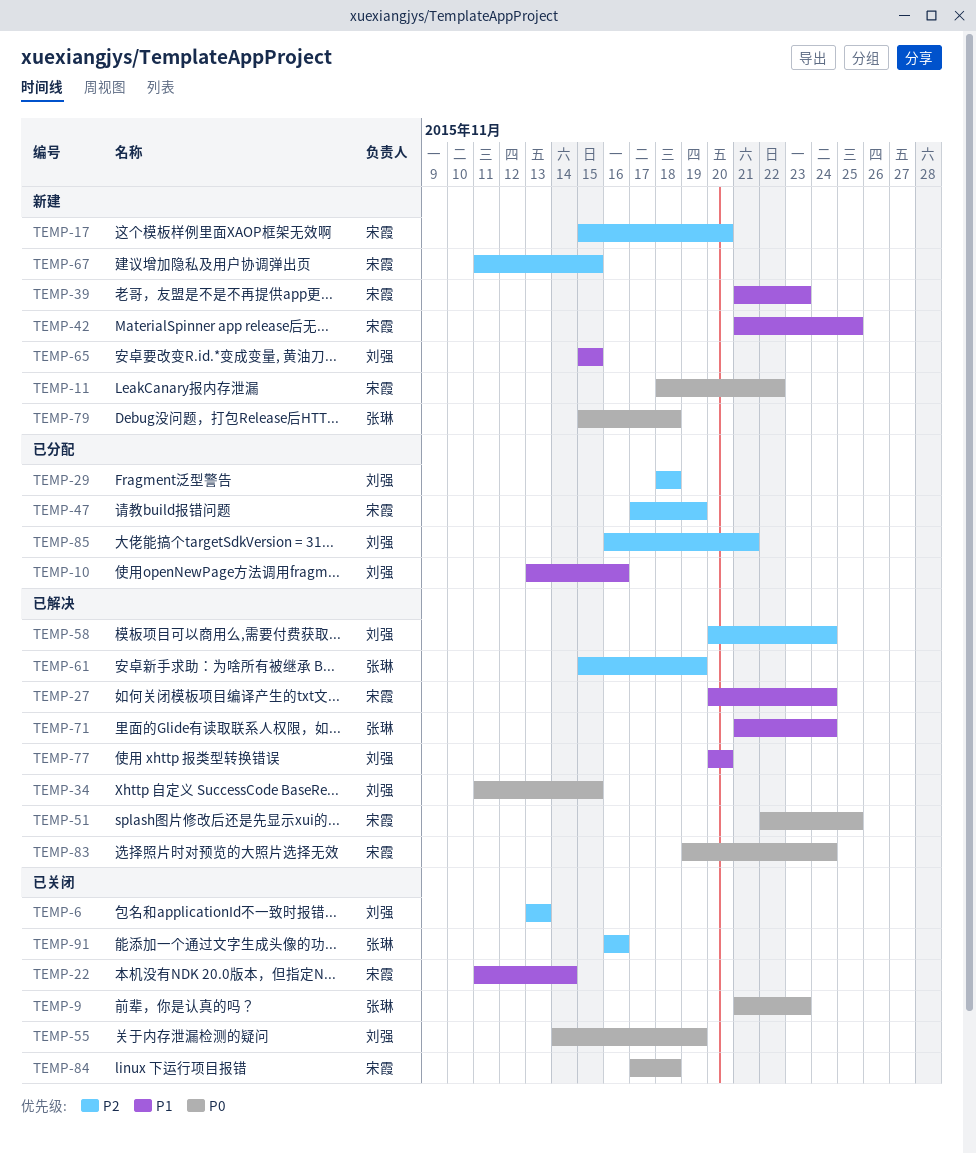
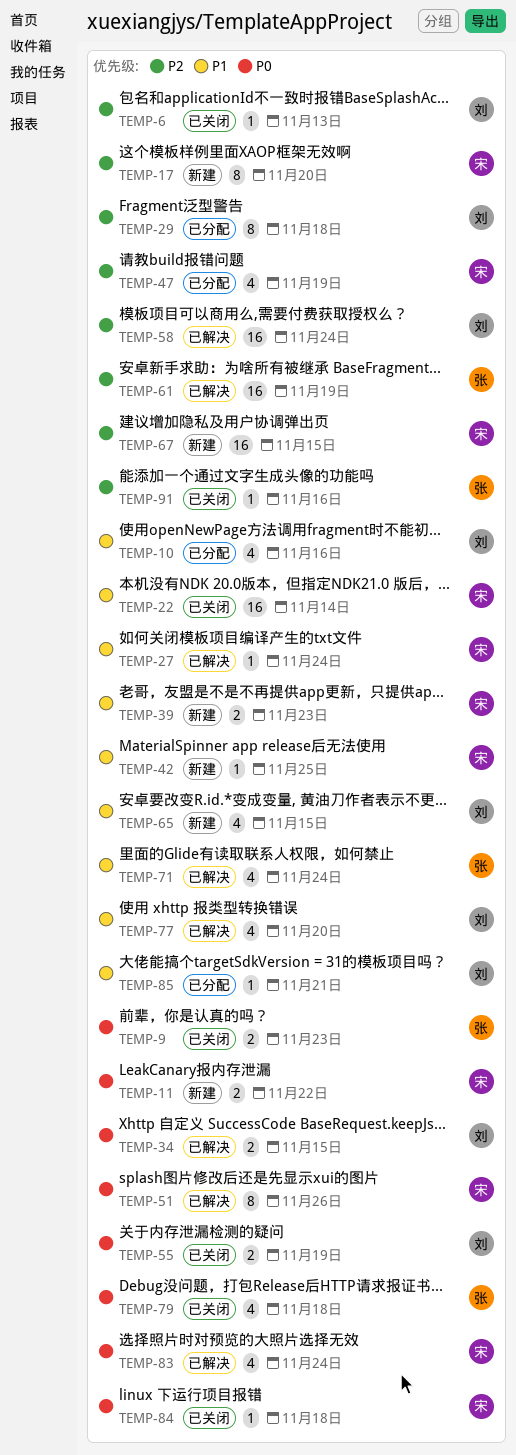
TEMP-51, due: Nov 25 -> Nov 26
TEMP-79, status: 新建 -> 已关闭
TEMP-85, priority: P2 -> P1

